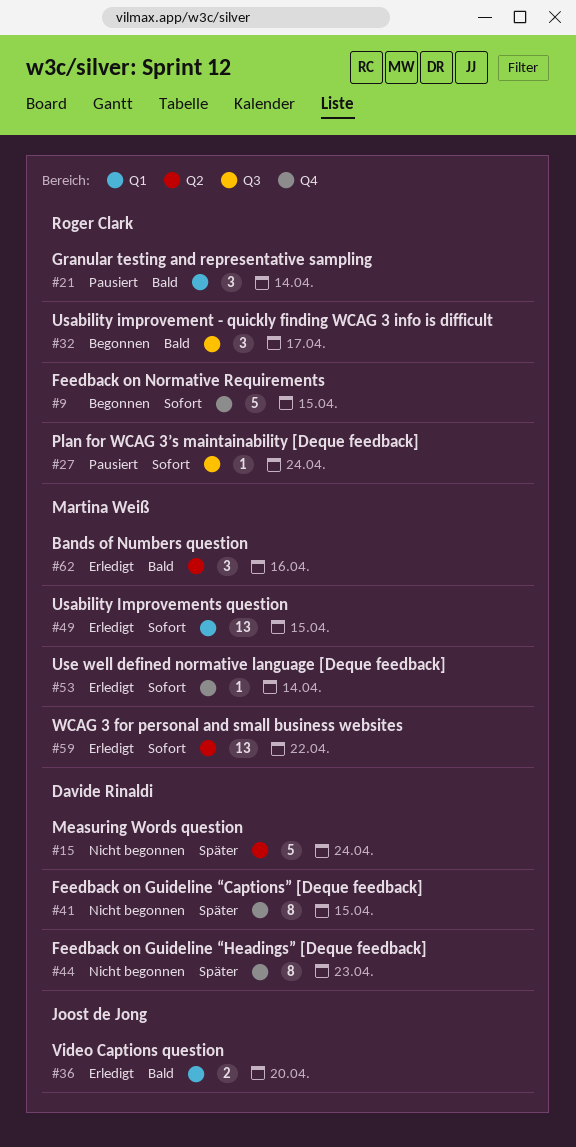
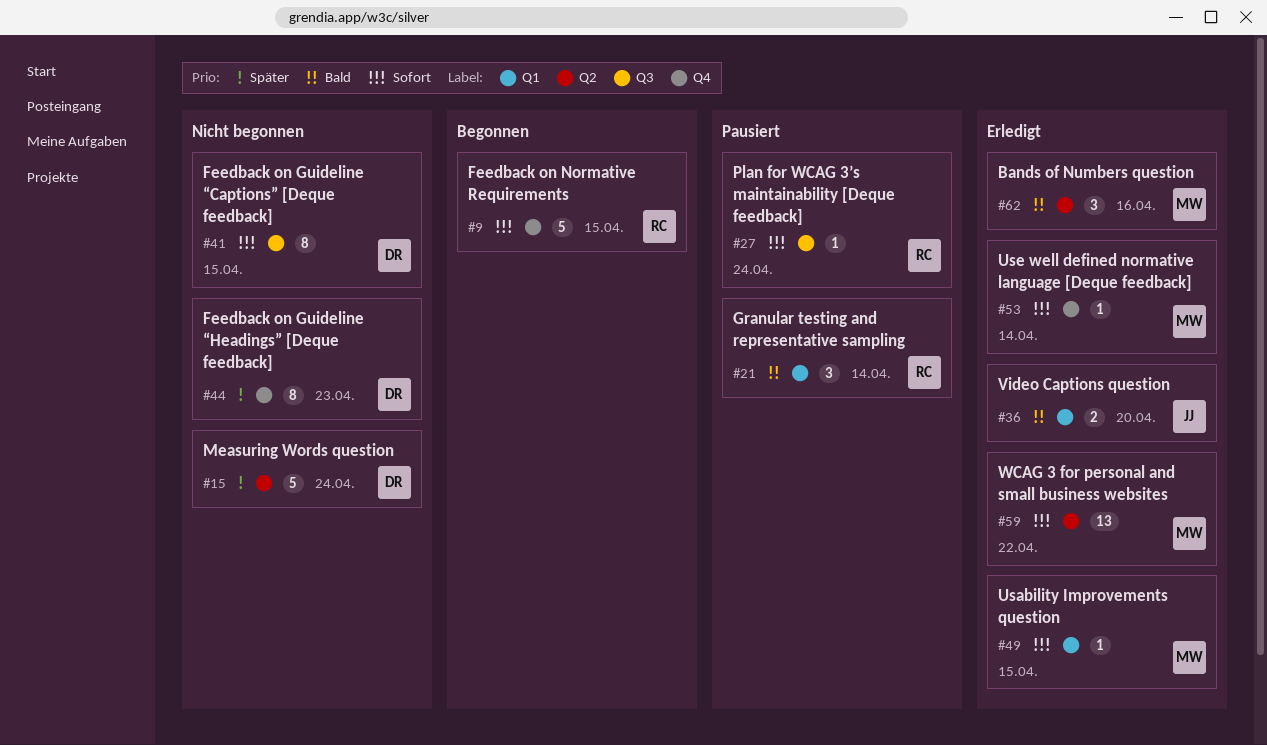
#32: present -> none
#41, priority: Später -> Sofort
#41, label: Q4 -> Q3
#49, estimate: 13 -> 1

